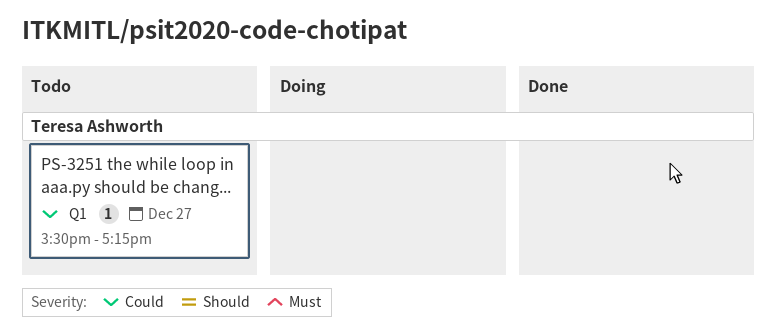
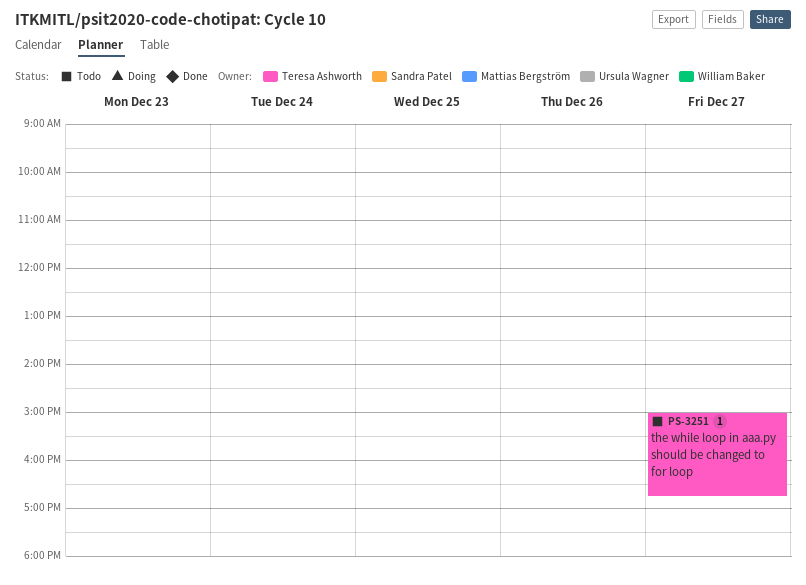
PS-3251, begins: 15:30 -> 15:00
PS-3251, ends: 17:15 -> 16:45

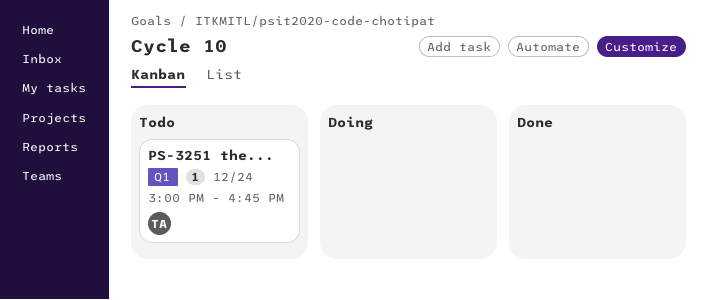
PS-3251, day: Dec 27 -> Dec 24

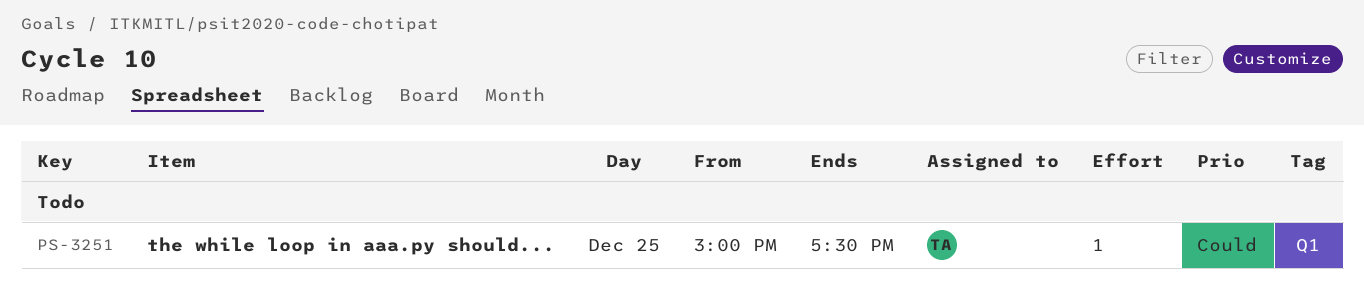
PS-3251, day: Dec 24 -> Dec 25
PS-3251, ends: 16:45 -> 17:30

